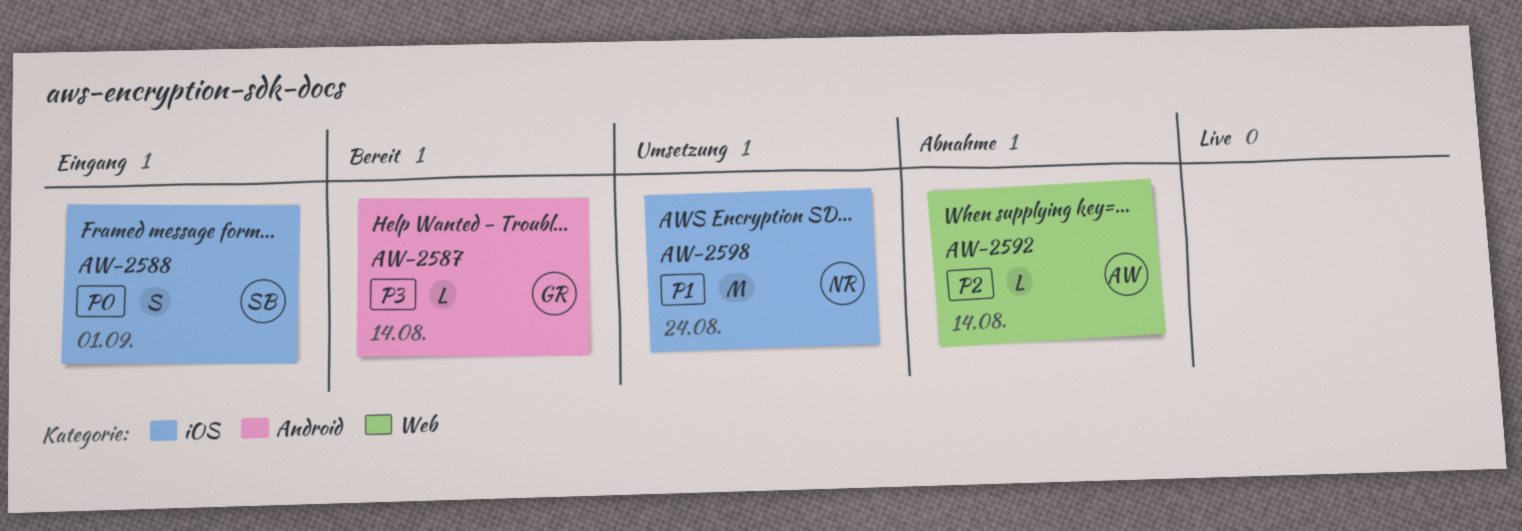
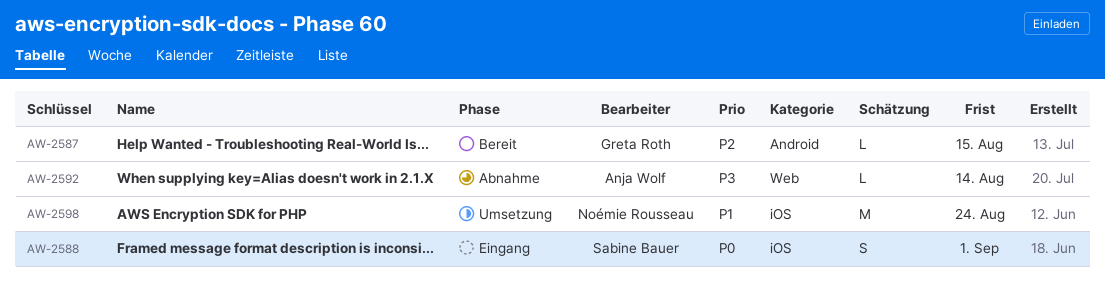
AW-2587, priority: P3 -> P2
AW-2587, due: Aug 14 -> Aug 15
AW-2592, priority: P2 -> P3

